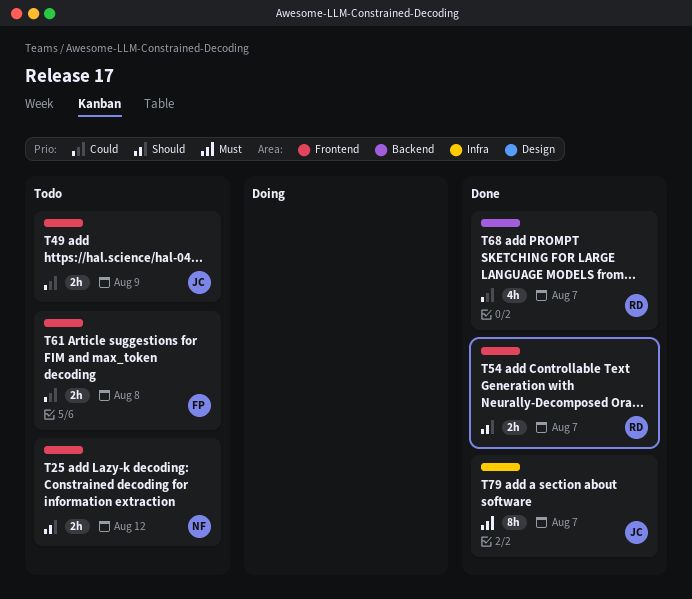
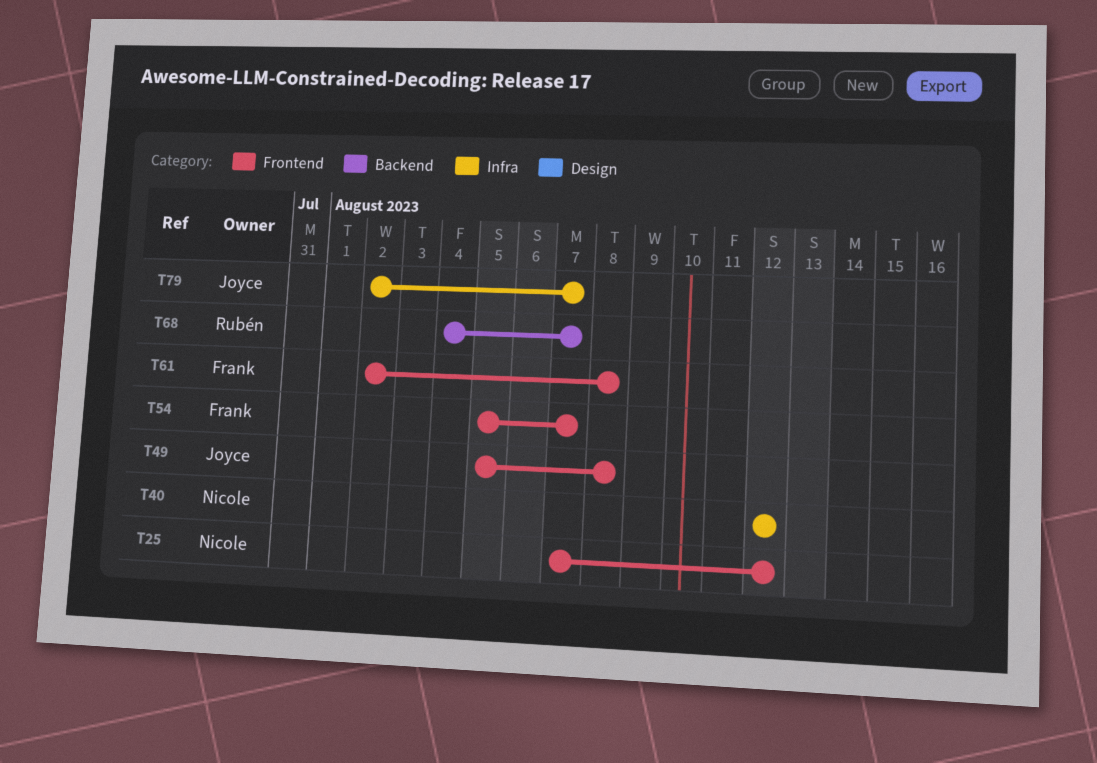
T40: none -> present
T49, due: Aug 9 -> Aug 8
T54, owner: Rubén -> Frank

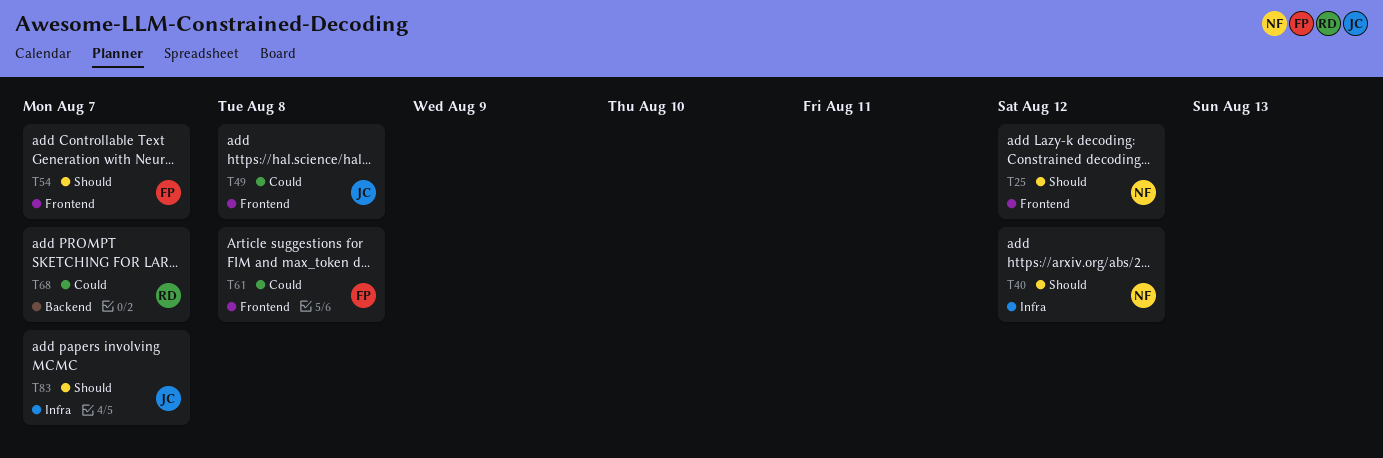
T79: present -> none
T83: none -> present

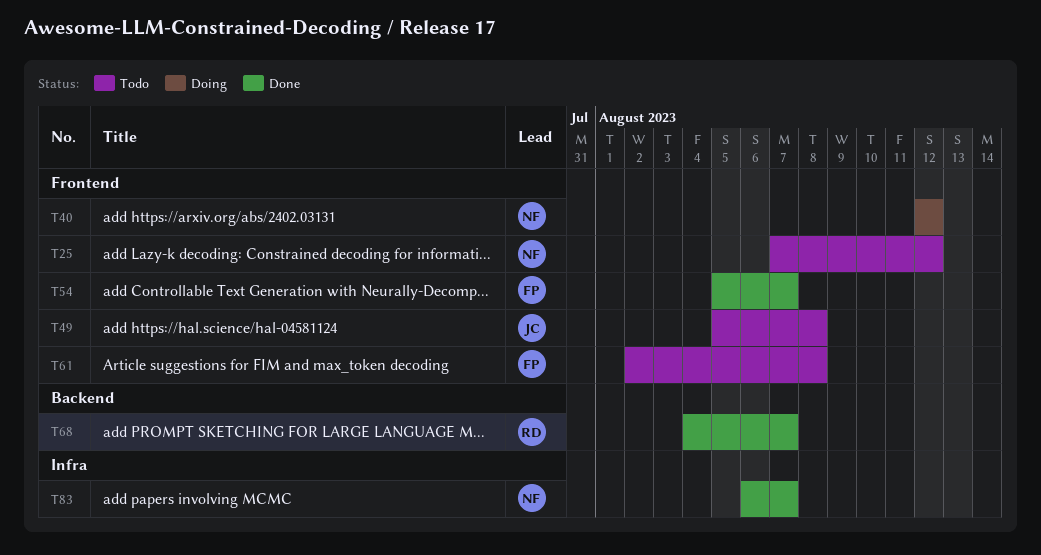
T40, label: Infra -> Frontend
T83, owner: JC -> NF

